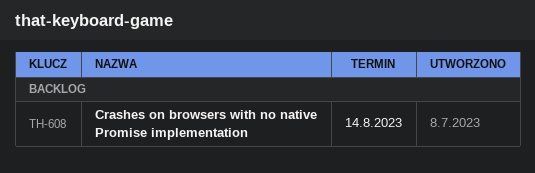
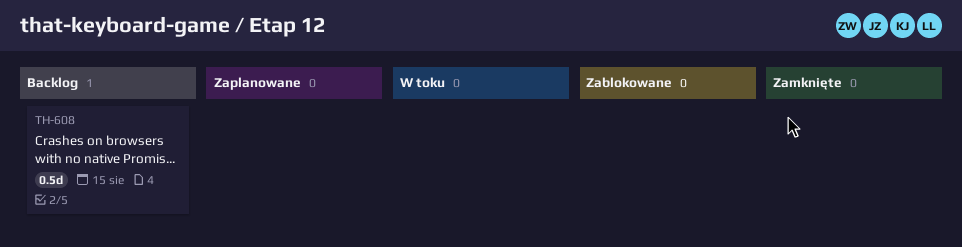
TH-608, due: Aug 14 -> Aug 15

